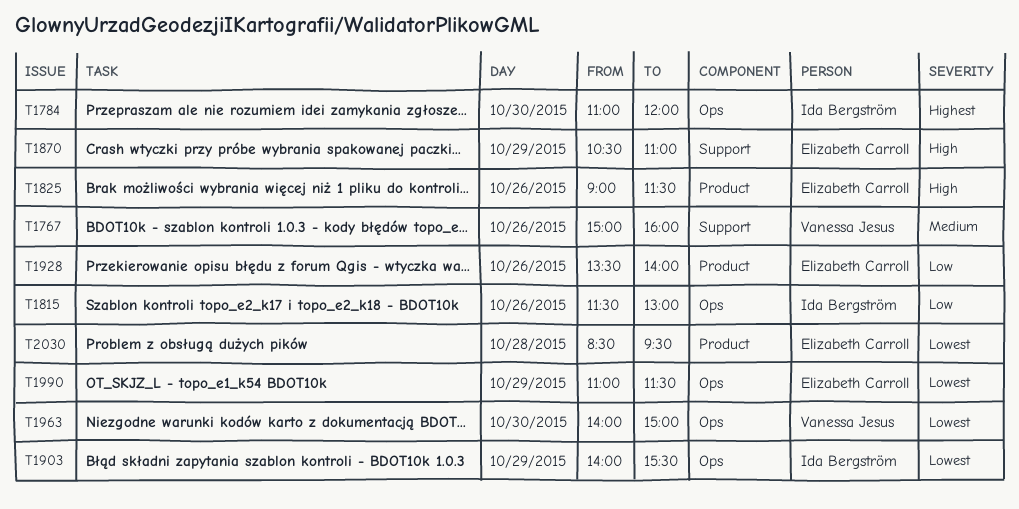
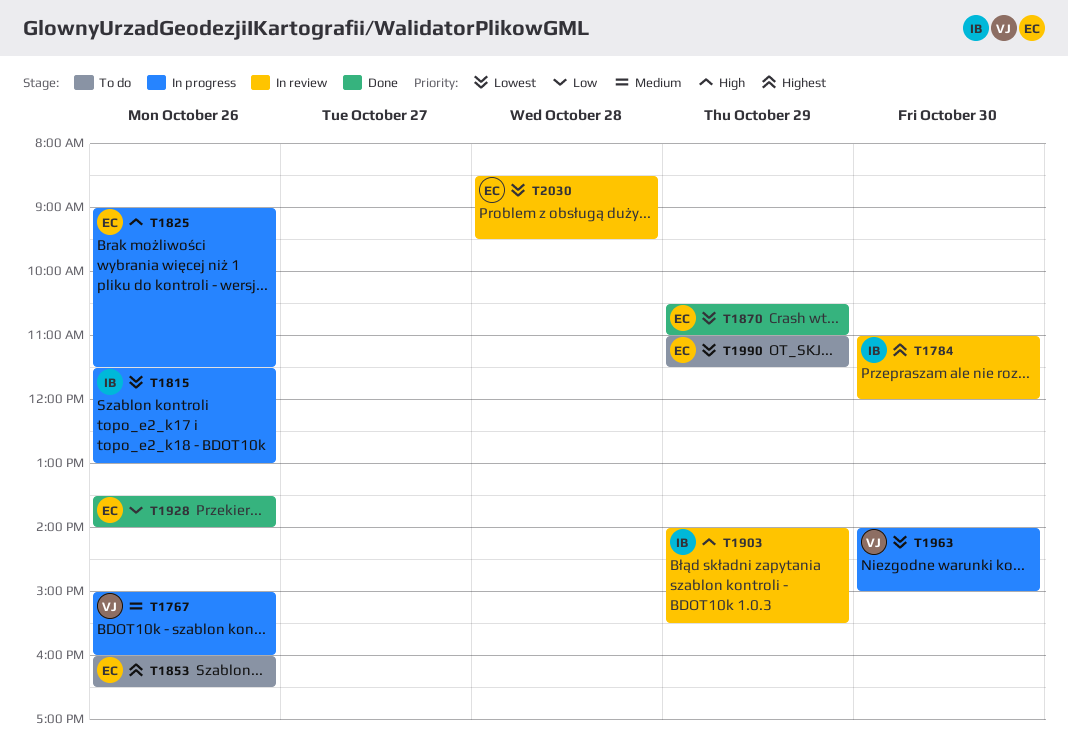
T1815, priority: Low -> Lowest
T1853: none -> present
T1870, priority: High -> Lowest
T1903, priority: Lowest -> High

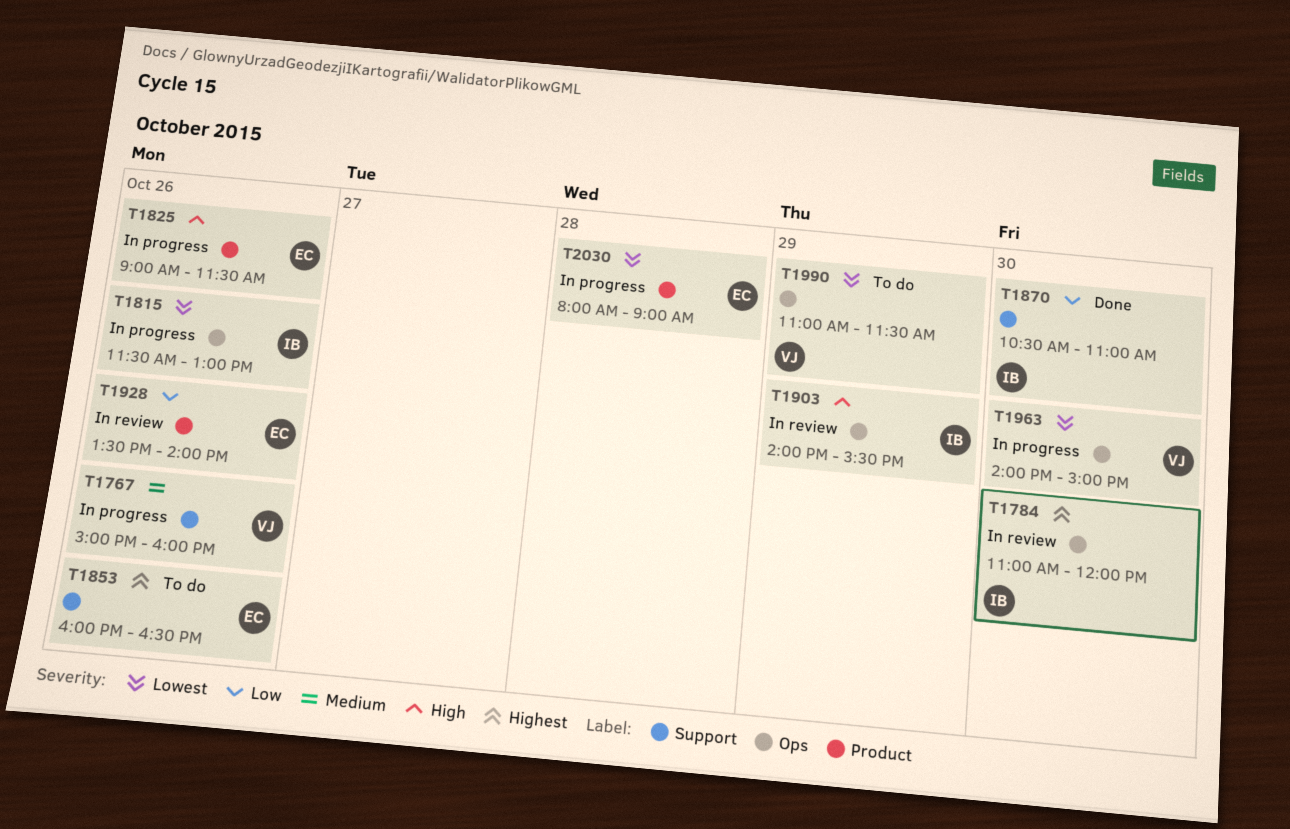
T1870, owner: EC -> IB
T1870, priority: Lowest -> Low
T1870, day: Oct 29 -> Oct 30
T1928, status: Done -> In review
T1990, owner: EC -> VJ
T2030, status: In review -> In progress
T2030, begins: 08:30 -> 08:00
T2030, ends: 09:30 -> 09:00

